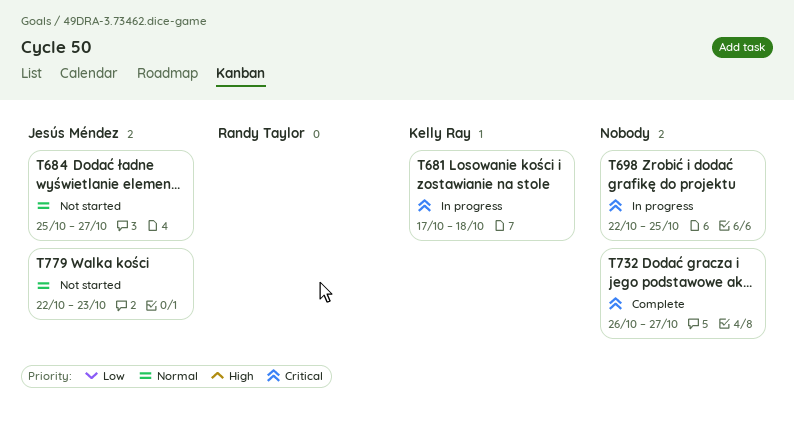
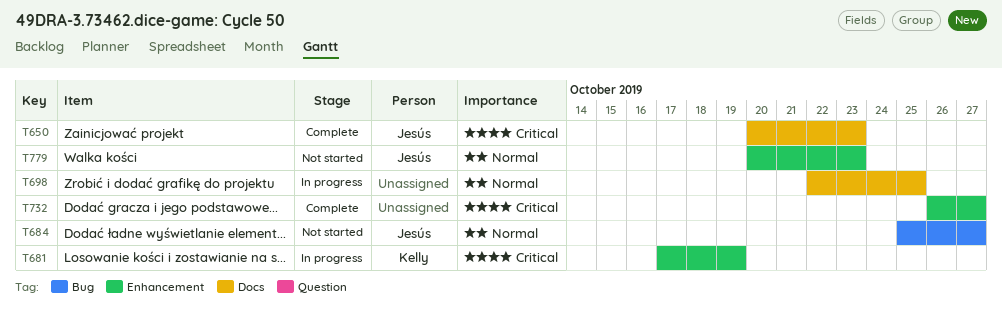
T650: none -> present
T681, due: Oct 18 -> Oct 19
T698, priority: Critical -> Normal
T779, start: Oct 22 -> Oct 20

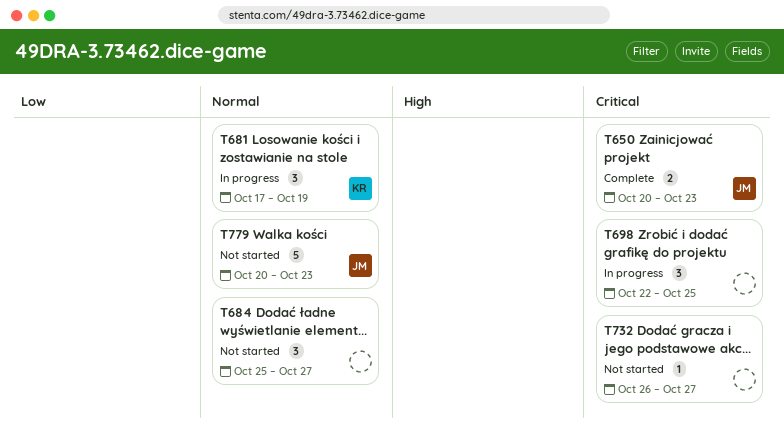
T681, priority: Critical -> Normal
T684, owner: Jesús -> none
T698, priority: Normal -> Critical
T732, status: Complete -> Not started

